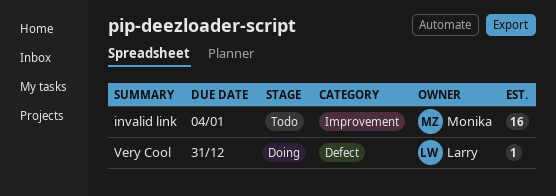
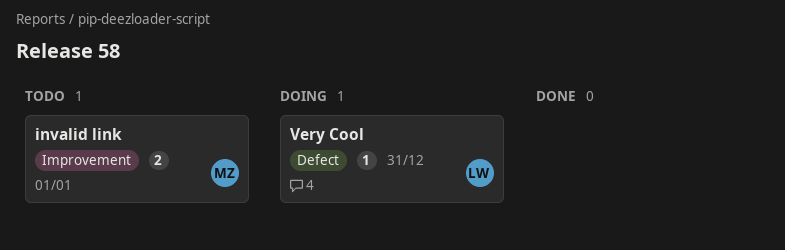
invalid link, estimate: 16 -> 2
invalid link, due: Jan 4 -> Jan 1

